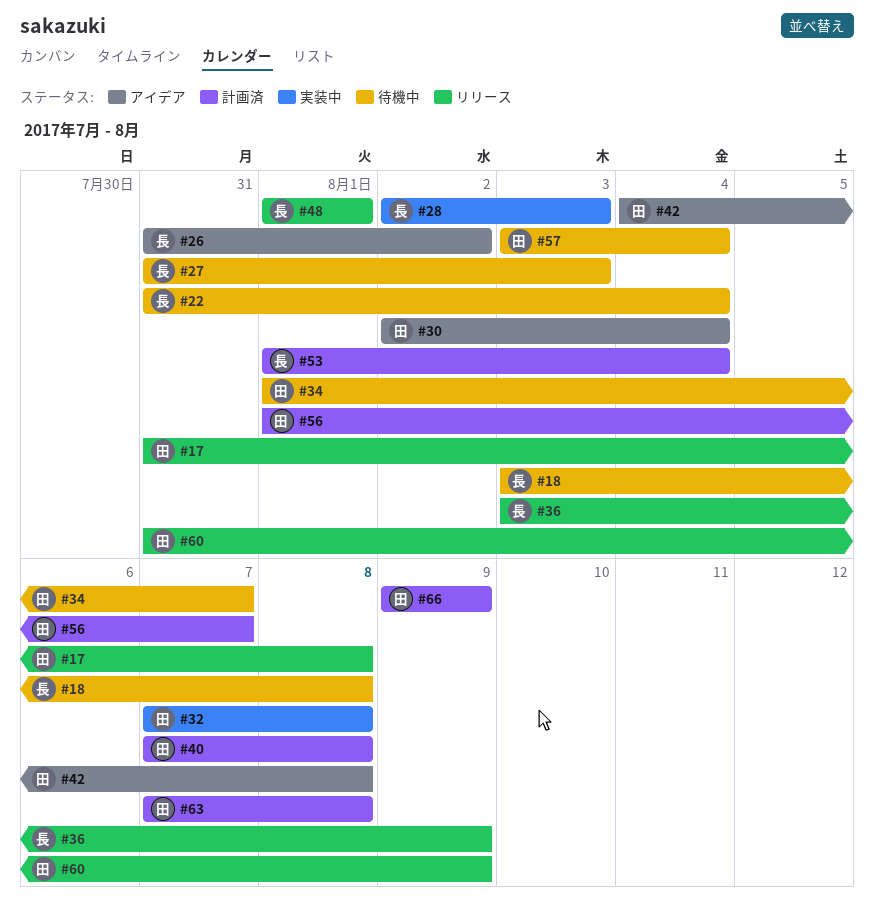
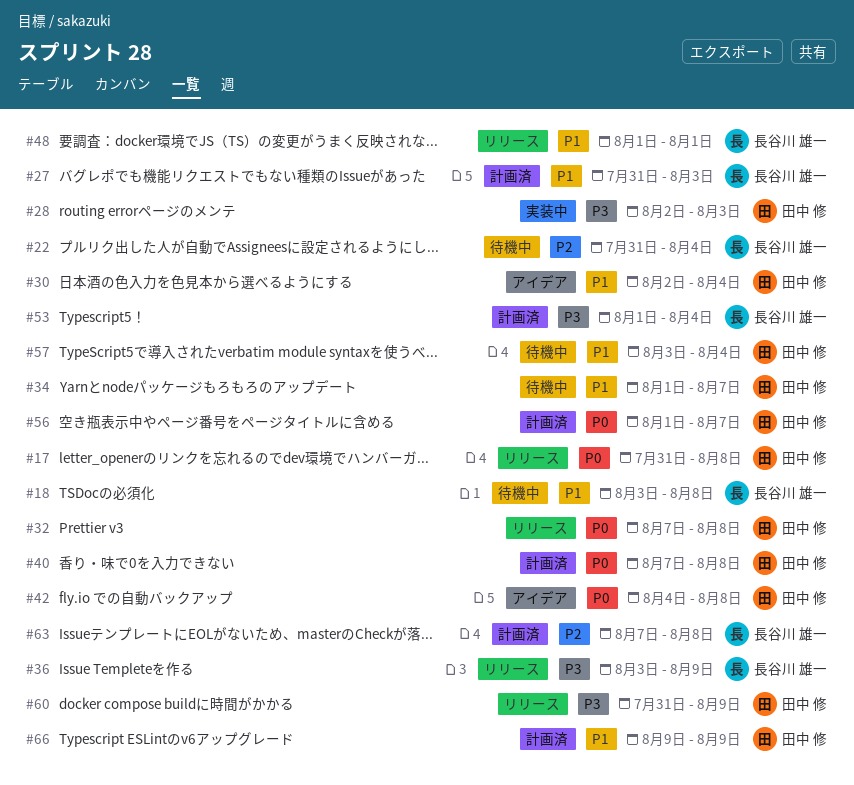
#26: present -> none
#27, status: 待機中 -> 計画済
#28, owner: 長谷川 雄一 -> 田中 修
#32, status: 実装中 -> リリース
#63, owner: 田中 修 -> 長谷川 雄一

